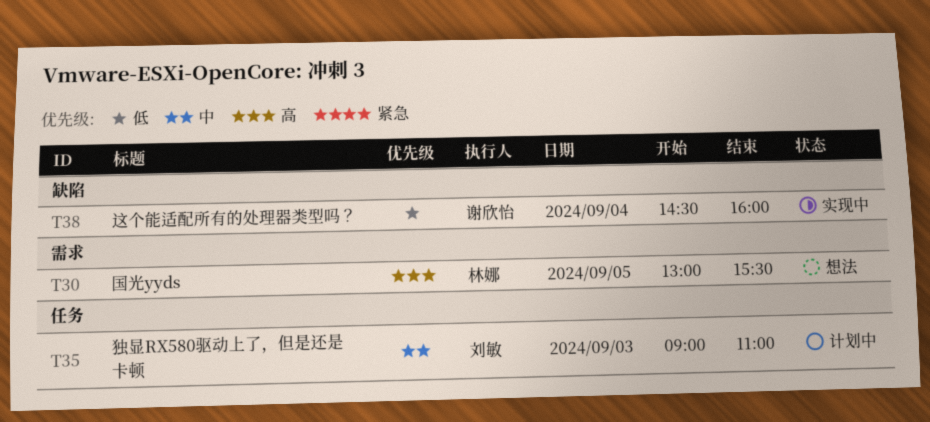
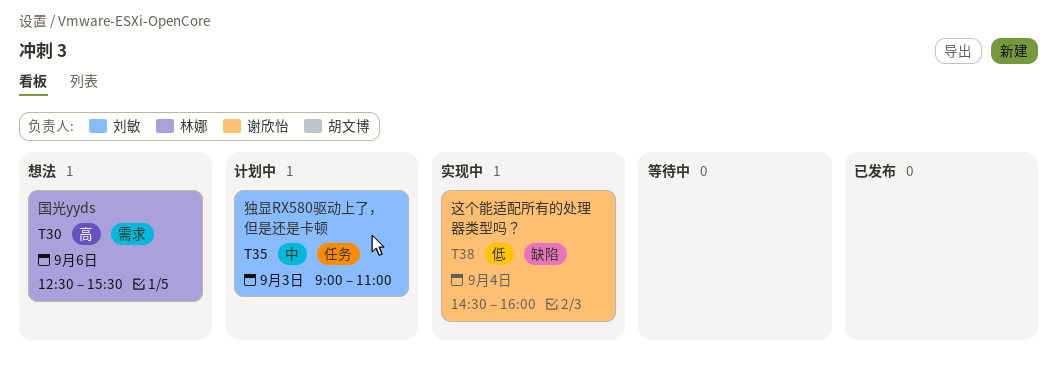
T30, day: Sep 5 -> Sep 6
T30, begins: 13:00 -> 12:30

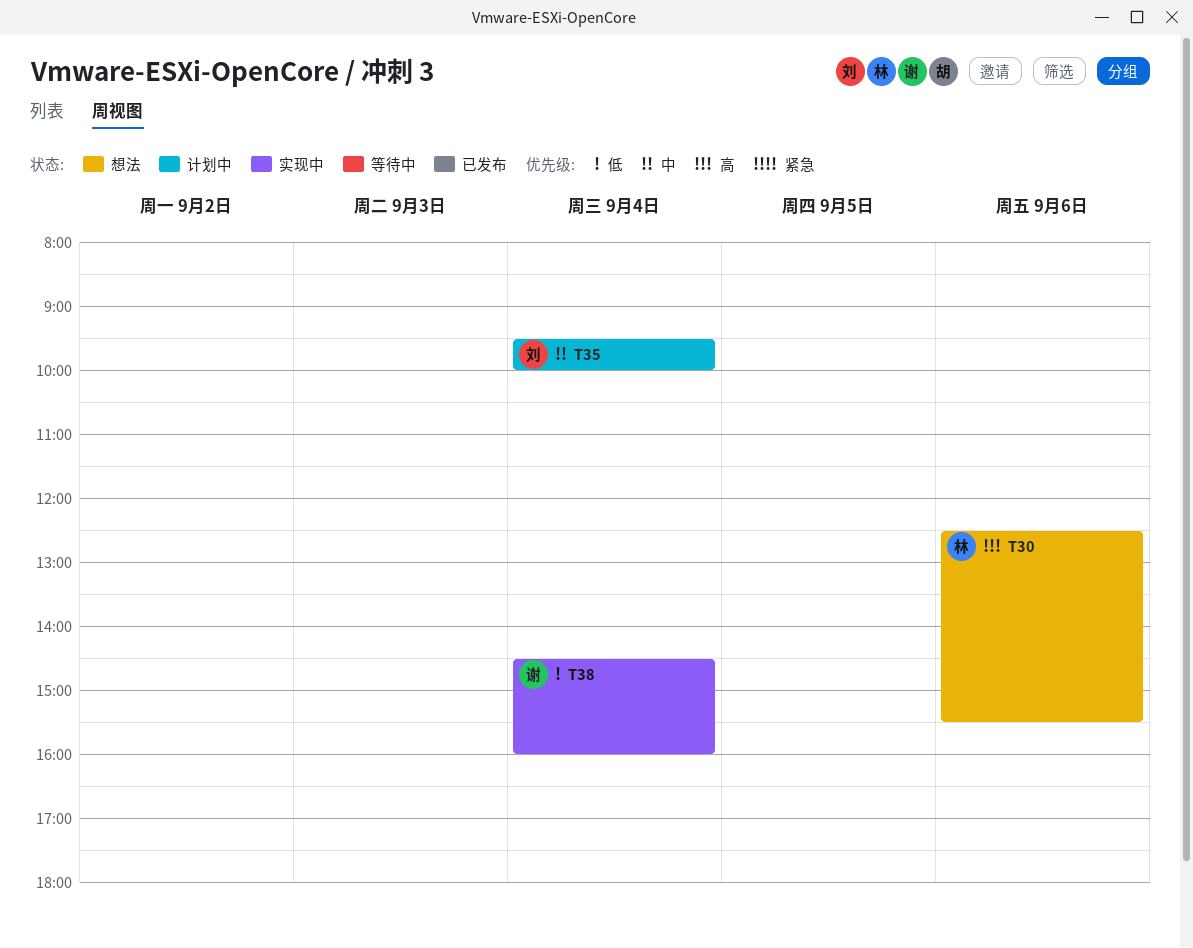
T35, day: Sep 3 -> Sep 4
T35, begins: 09:00 -> 09:30
T35, ends: 11:00 -> 10:00

